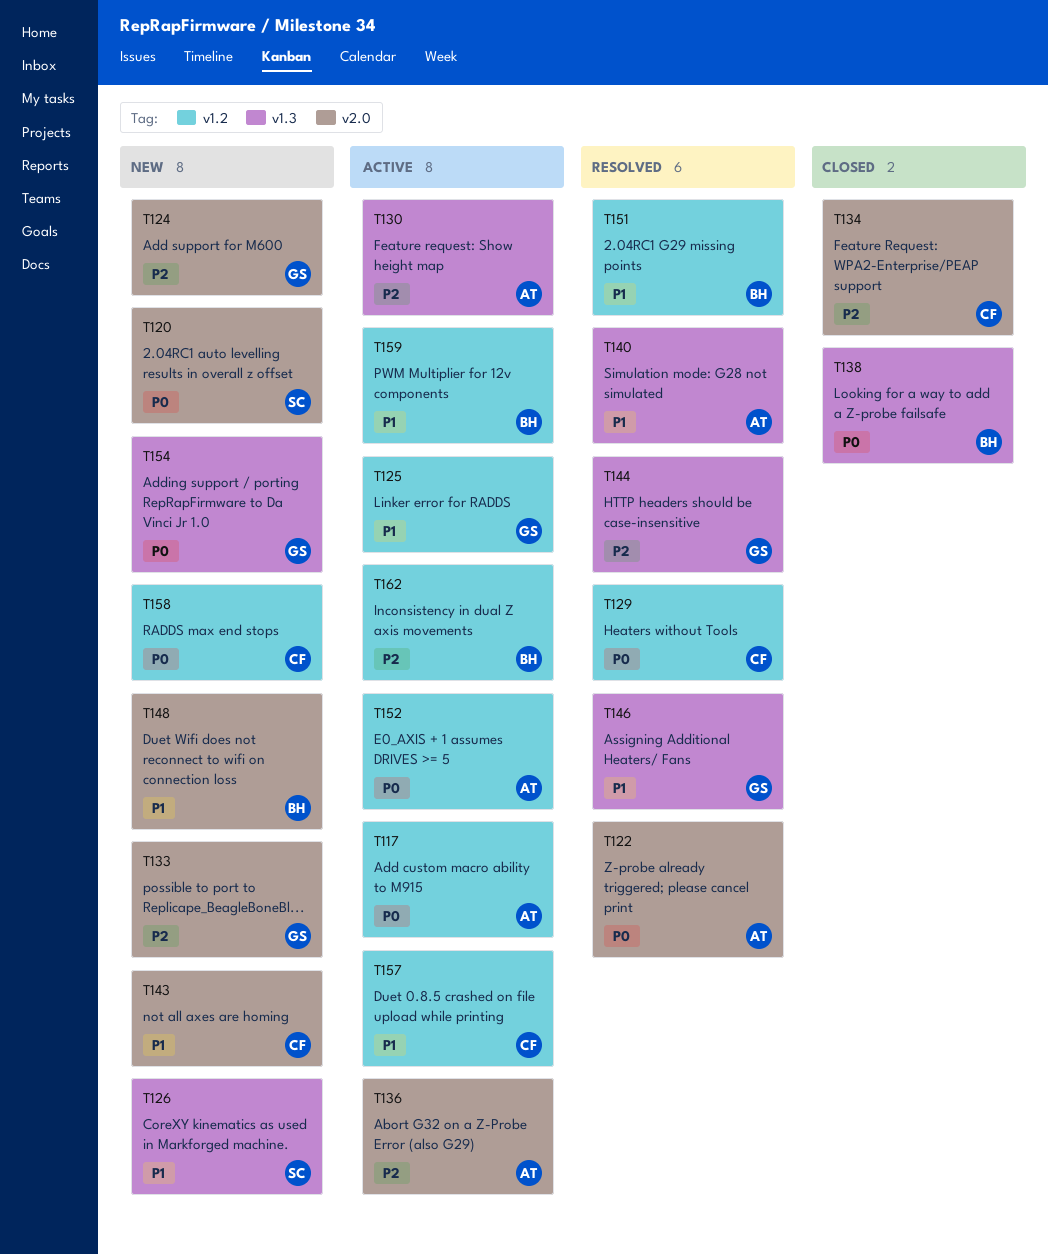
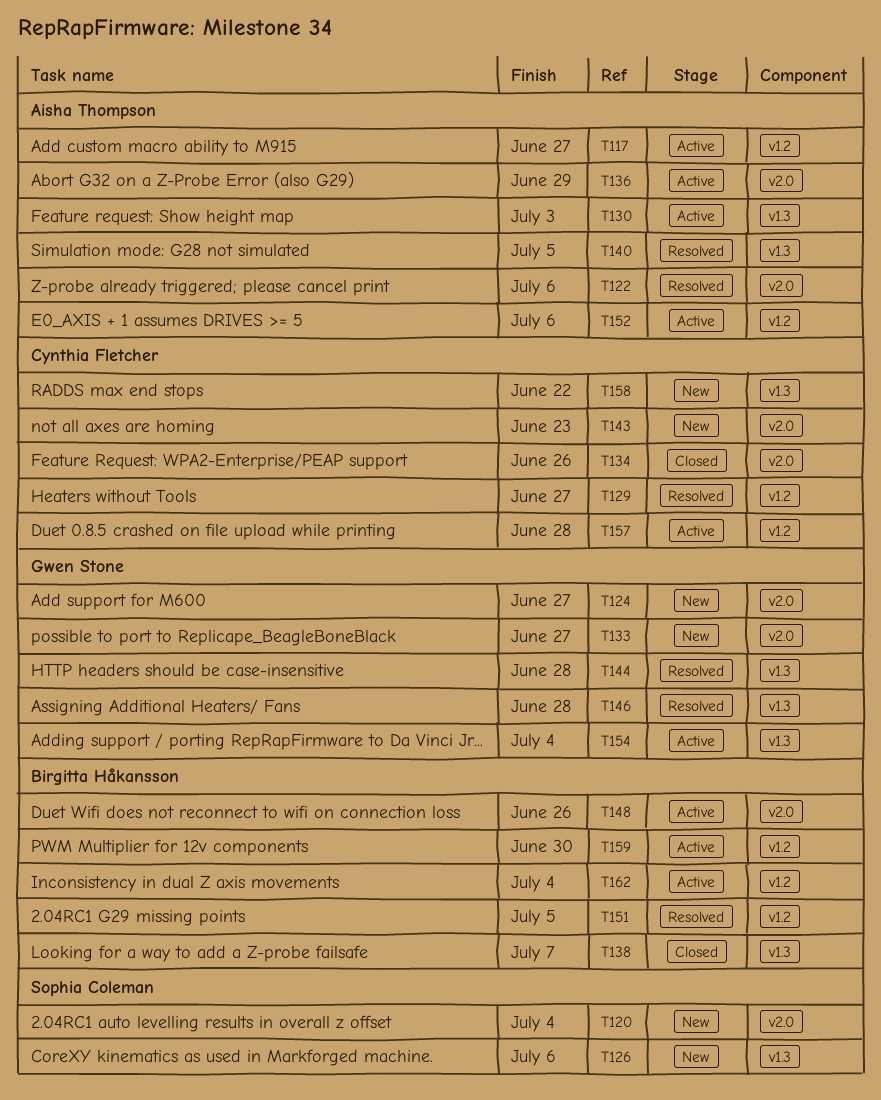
T125: present -> none
T148, status: New -> Active
T154, status: New -> Active
T158, label: v1.2 -> v1.3

